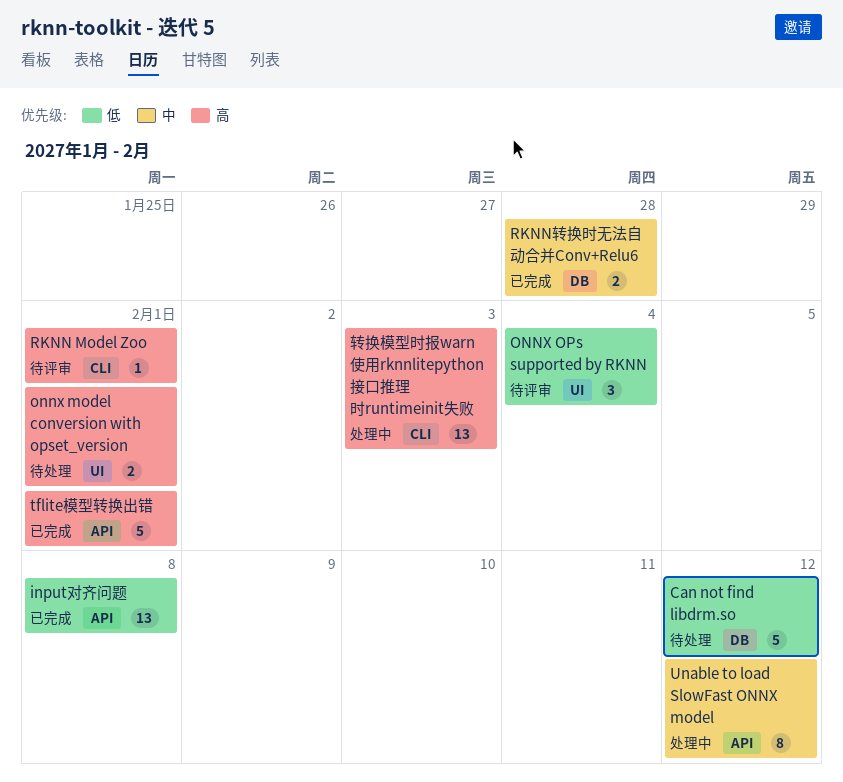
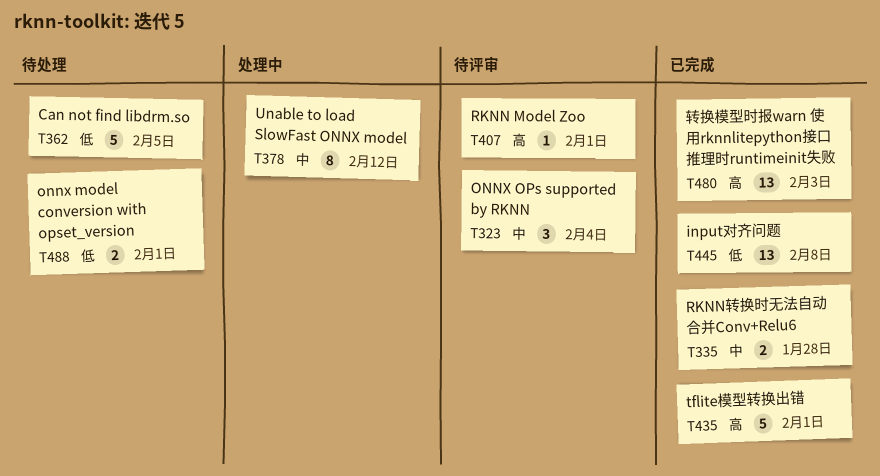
Can not find libdrm.so, due: Feb 12 -> Feb 5
onnx model conversion with opset_version, priority: 高 -> 低
ONNX OPs supported by RKNN, priority: 低 -> 中
转换模型时报warn 使用rknnlitepython接口推理时runtimeinit失败, status: 处理中 -> 已完成

